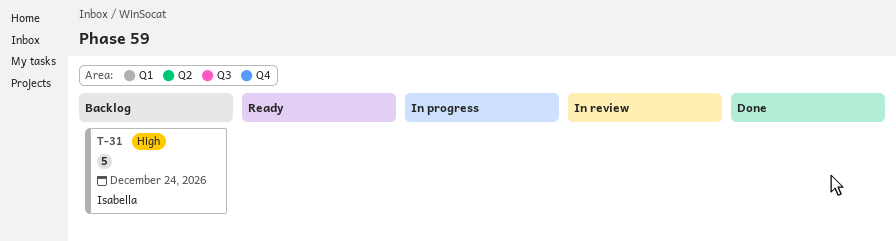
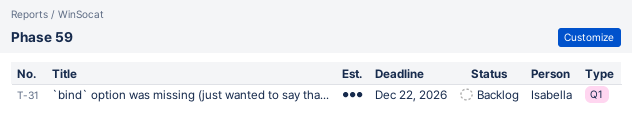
T-31, estimate: 5 -> 3
T-31, due: Dec 24 -> Dec 22

